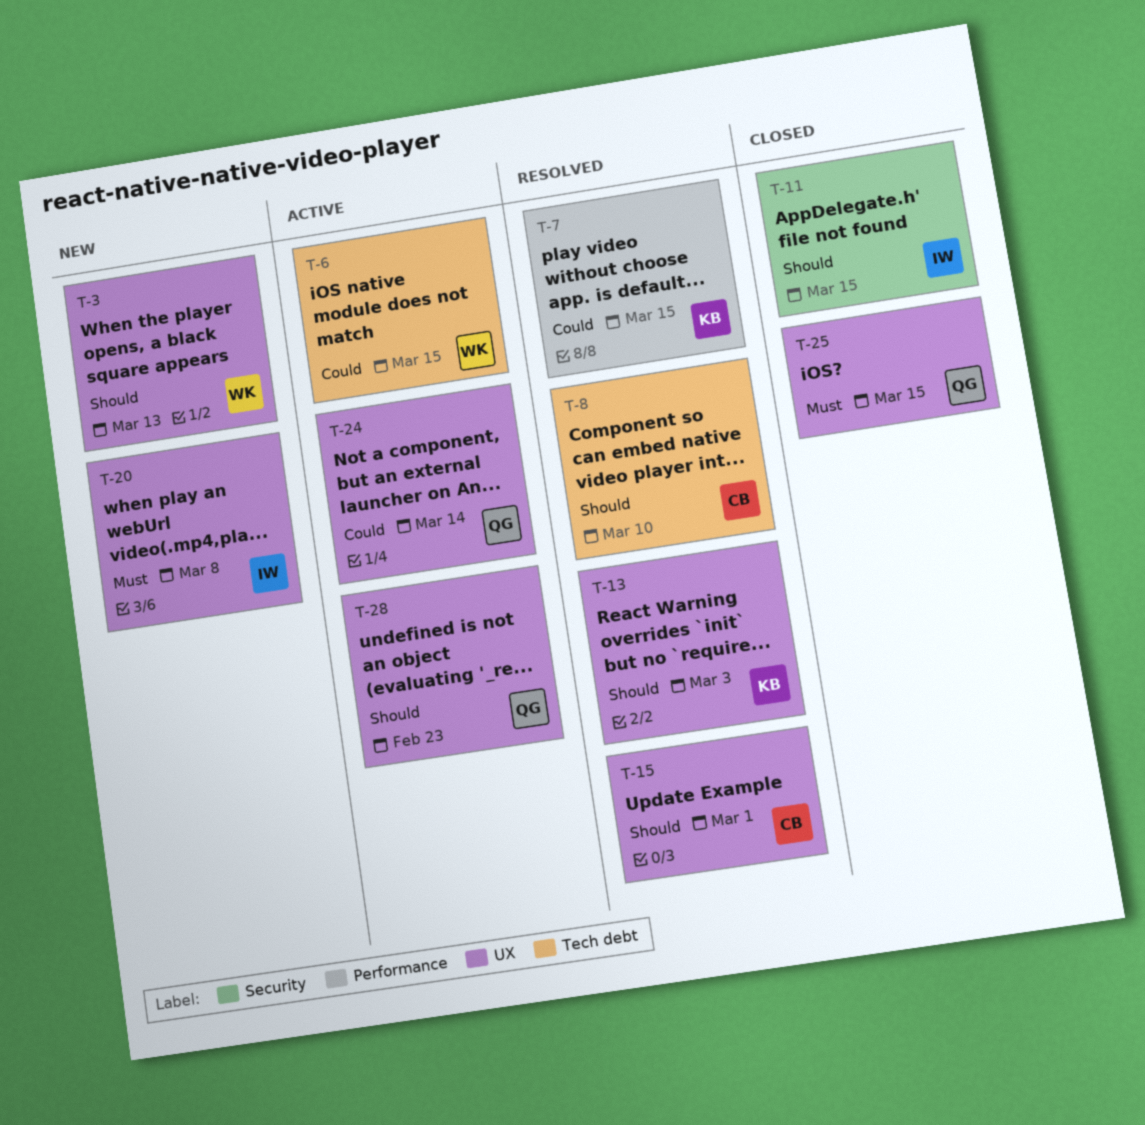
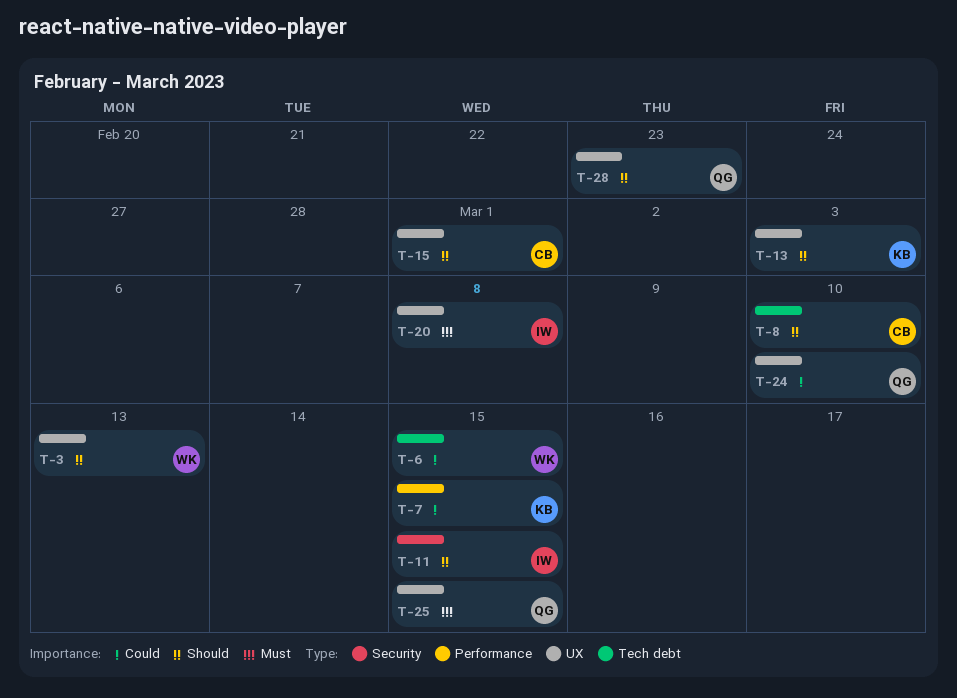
T-24, due: Mar 14 -> Mar 10

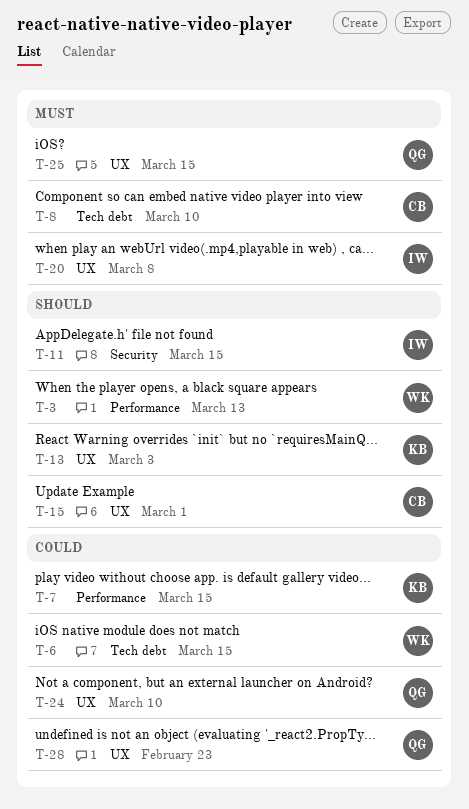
T-3, label: UX -> Performance
T-8, priority: Should -> Must
T-28, priority: Should -> Could

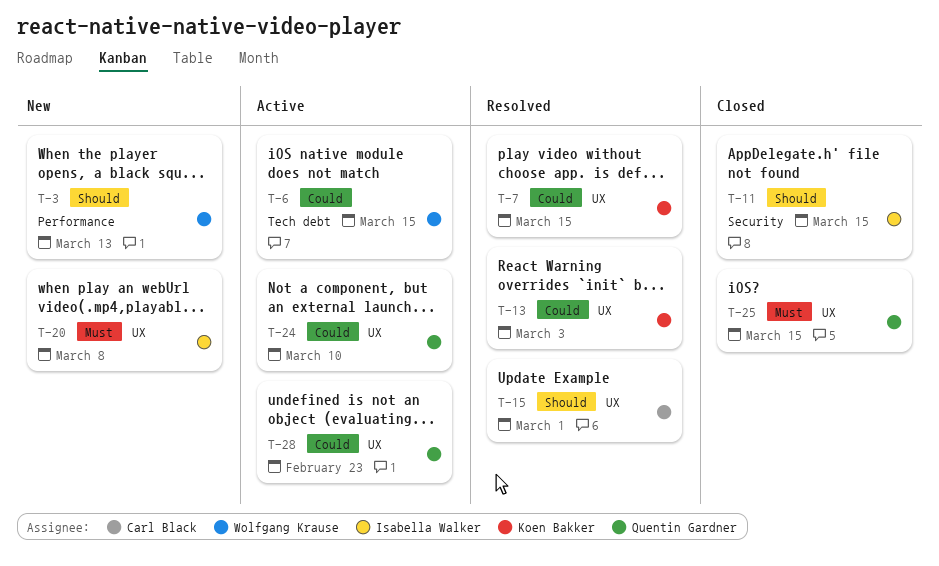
T-7, label: Performance -> UX
T-8: present -> none
T-13, priority: Should -> Could

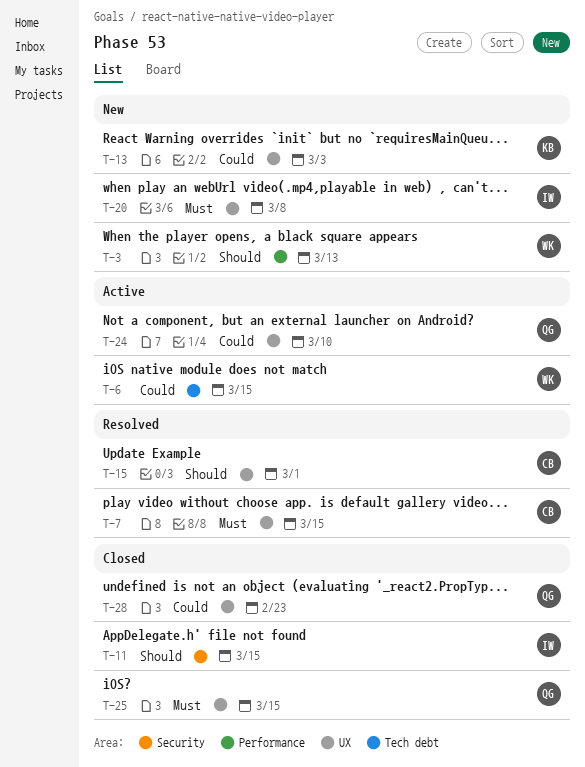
T-7, owner: Koen Bakker -> Carl Black
T-7, priority: Could -> Must
T-13, status: Resolved -> New
T-28, status: Active -> Closed

